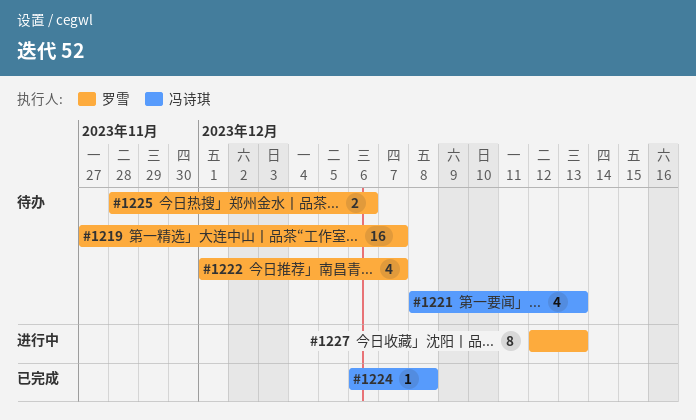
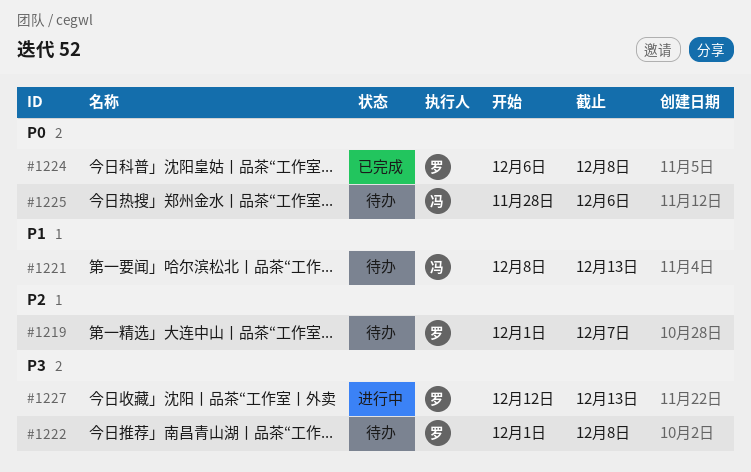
#1219, start: Nov 27 -> Dec 1
#1222, due: Dec 7 -> Dec 8
#1224, owner: 冯诗琪 -> 罗雪
#1225, owner: 罗雪 -> 冯诗琪

